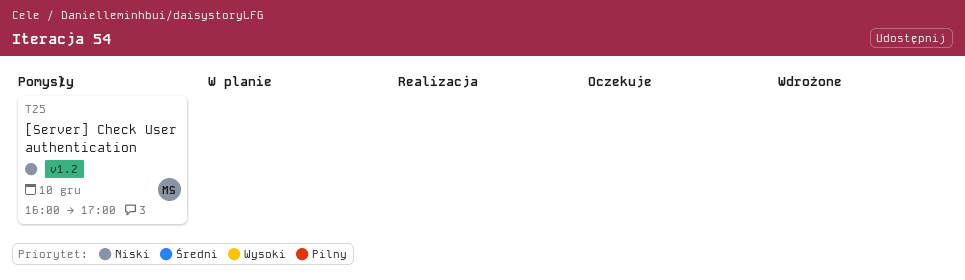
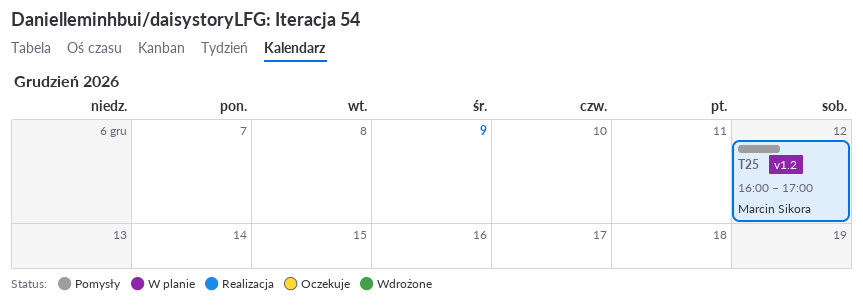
T25, day: Dec 10 -> Dec 12

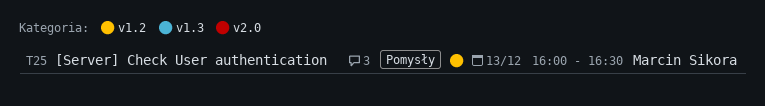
T25, day: Dec 12 -> Dec 13
T25, ends: 17:00 -> 16:30

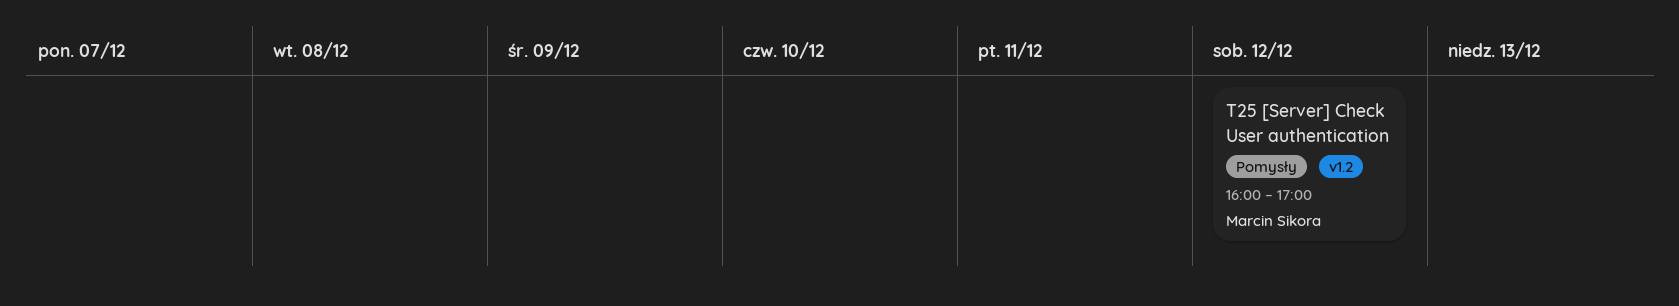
T25, day: Dec 13 -> Dec 12
T25, ends: 16:30 -> 17:00

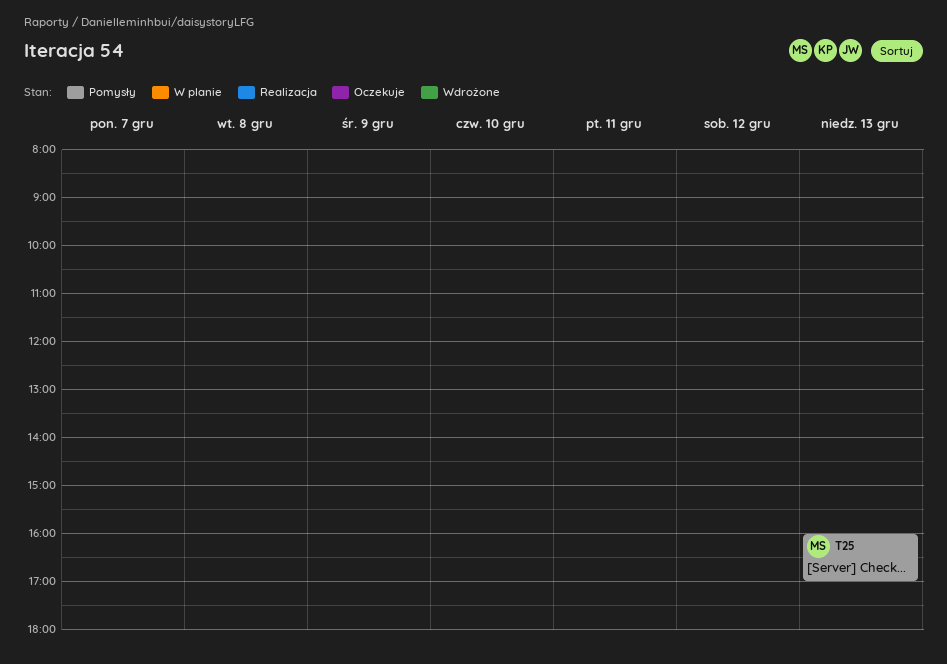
T25, day: Dec 12 -> Dec 13

